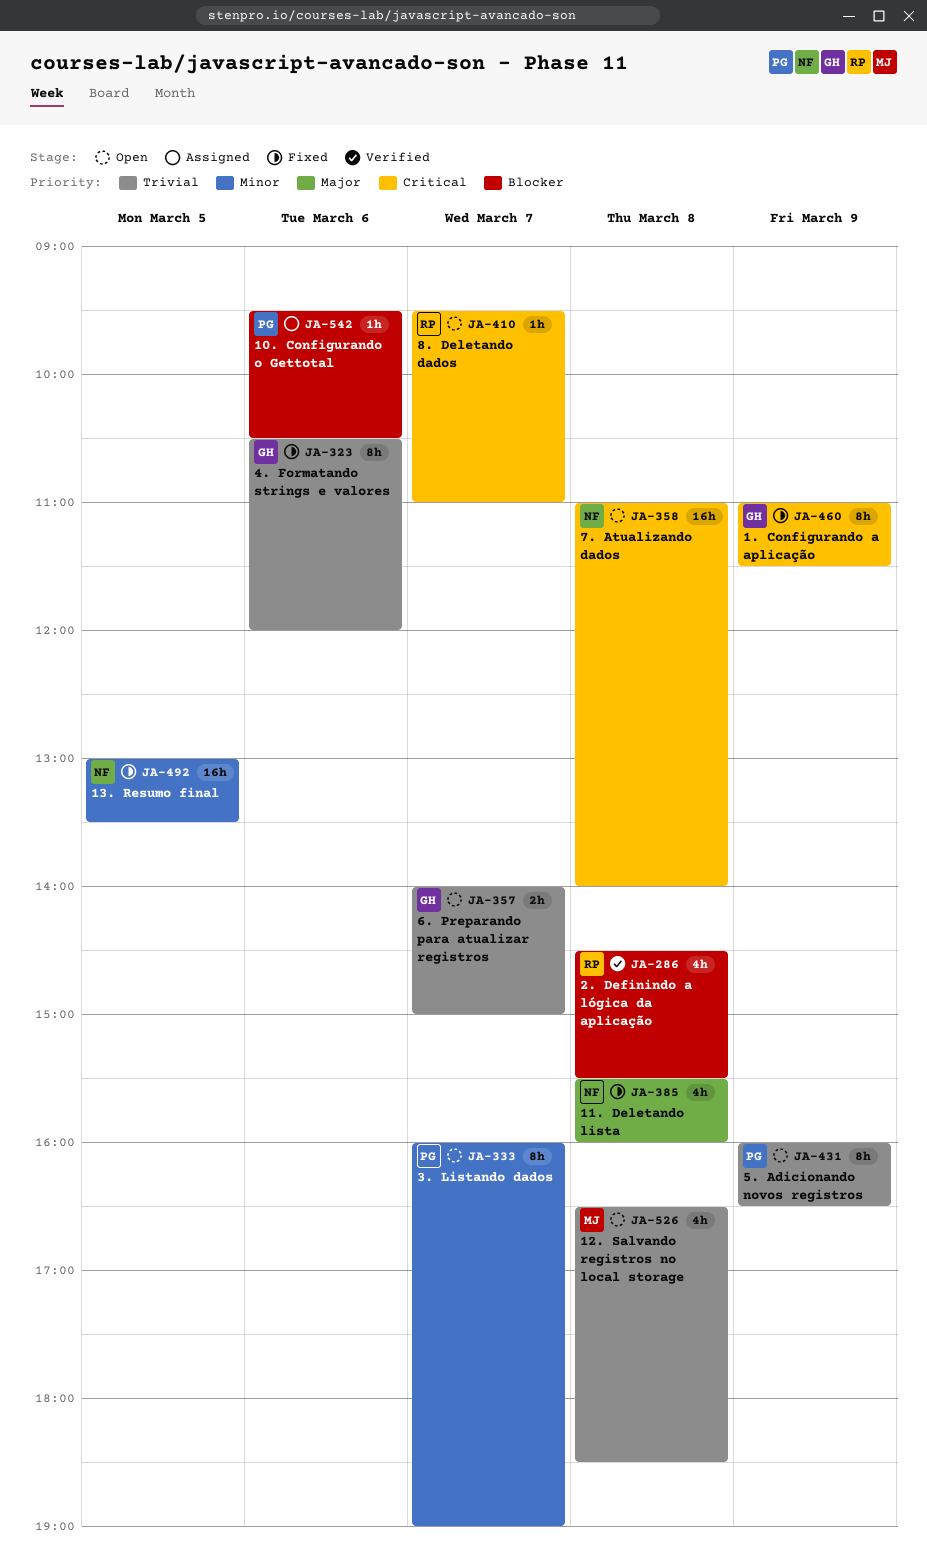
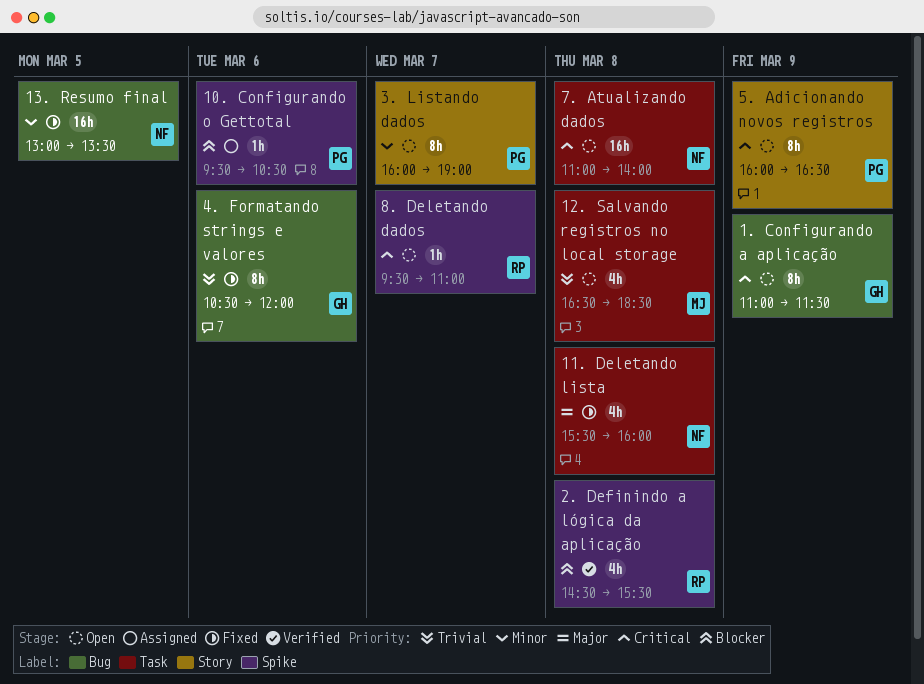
1. Configurando a aplicação, status: Fixed -> Open
5. Adicionando novos registros, priority: Trivial -> Critical
6. Preparando para atualizar registros: present -> none

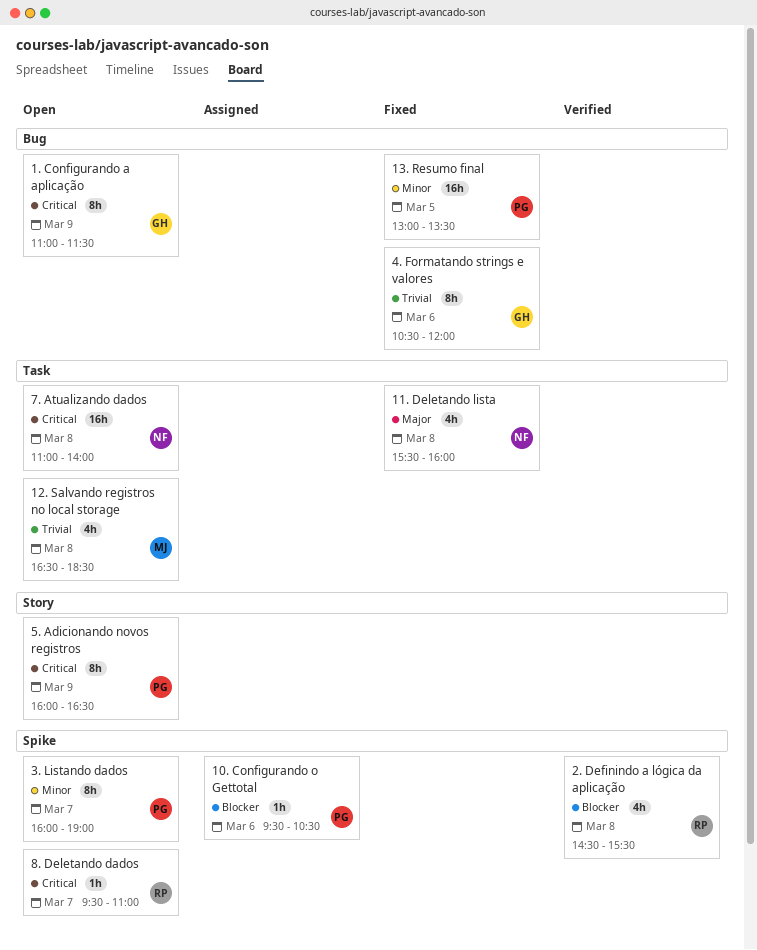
13. Resumo final, owner: NF -> PG
3. Listando dados, label: Story -> Spike

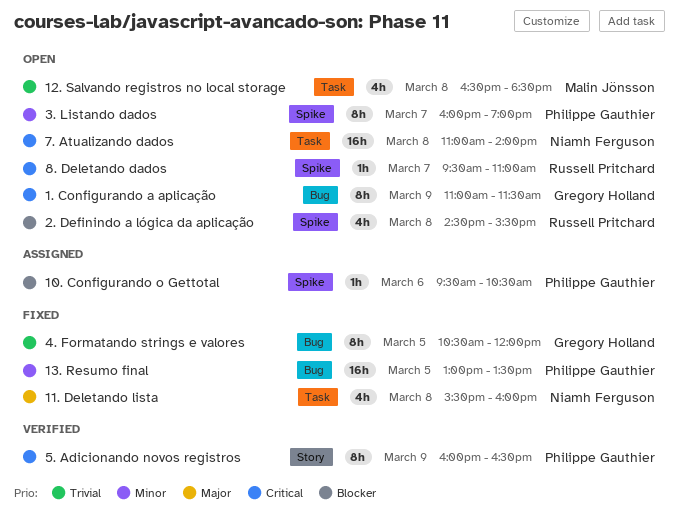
2. Definindo a lógica da aplicação, status: Verified -> Open
4. Formatando strings e valores, day: Mar 6 -> Mar 5
5. Adicionando novos registros, status: Open -> Verified

